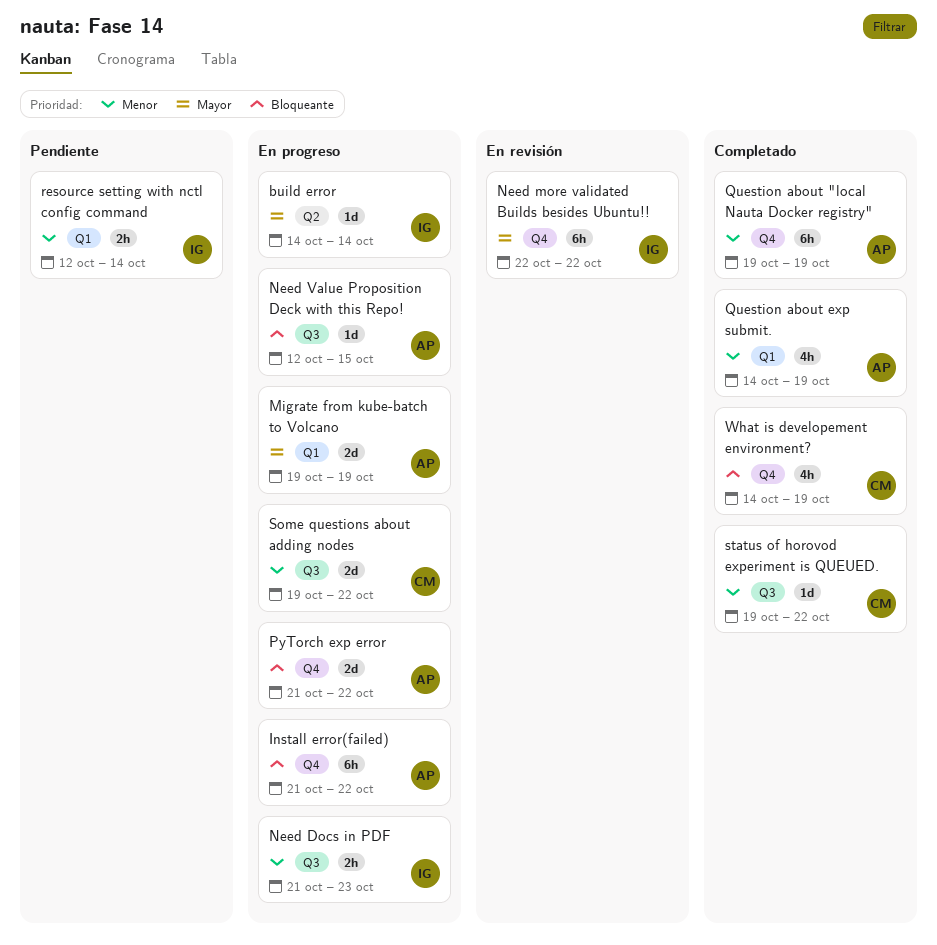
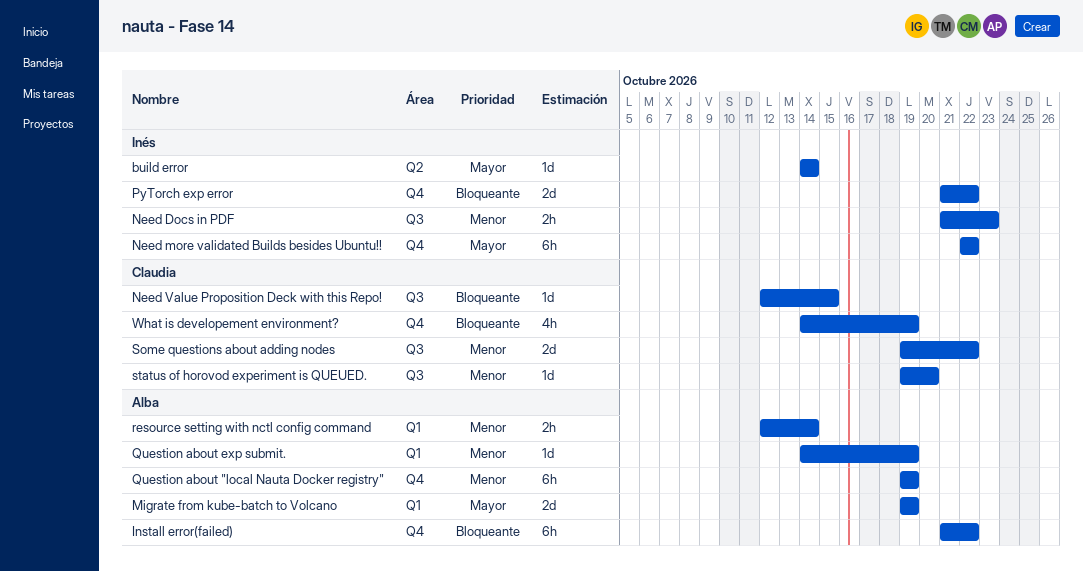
Need Value Proposition Deck with this Repo!, owner: Alba -> Claudia
PyTorch exp error, owner: Alba -> Inés
Question about exp submit., estimate: 4h -> 1d
resource setting with nctl config command, owner: Inés -> Alba
status of horovod experiment is QUEUED., due: Oct 22 -> Oct 20

